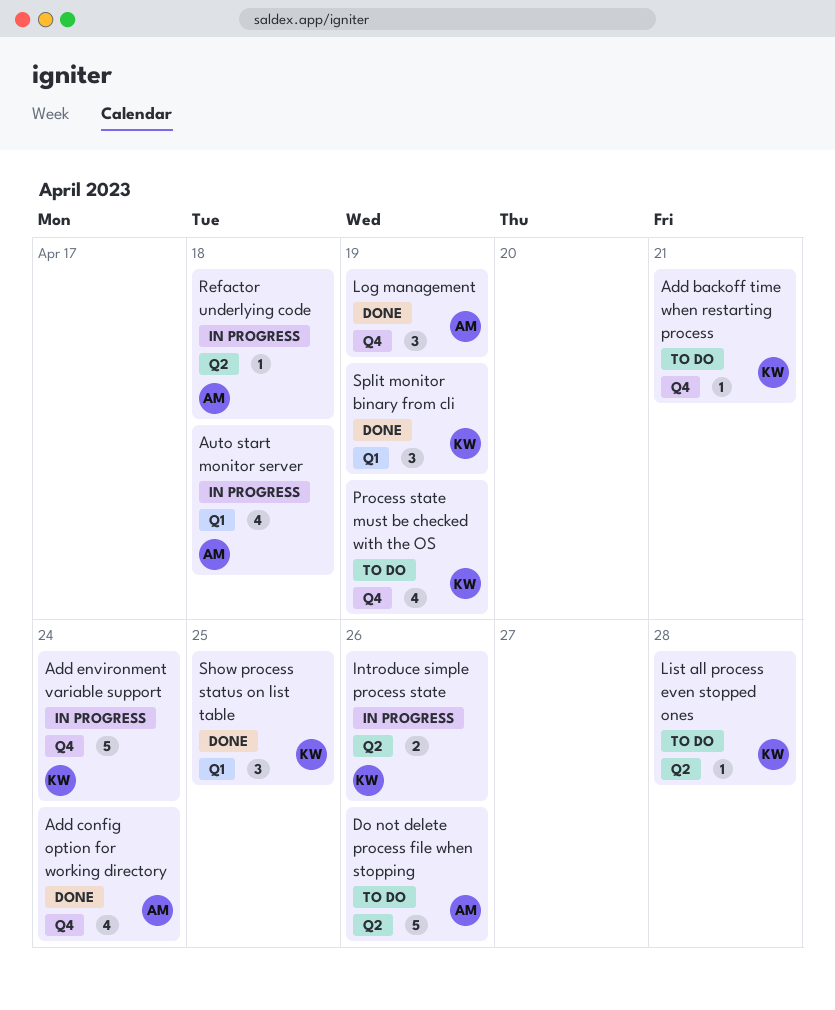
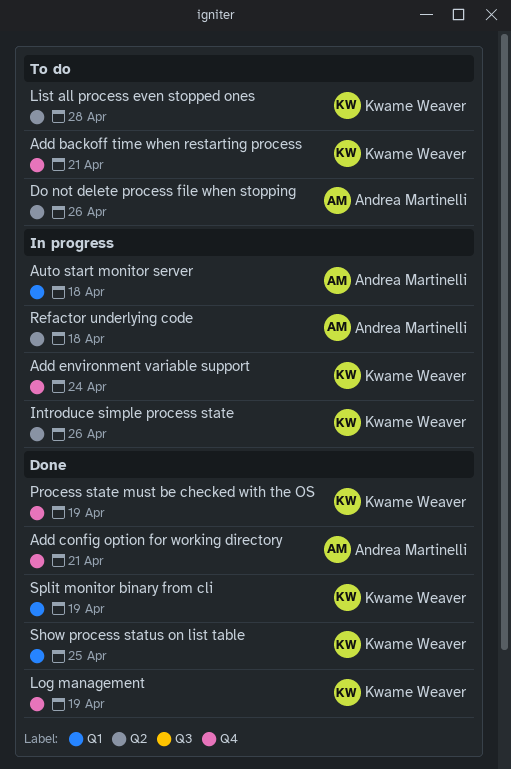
Add config option for working directory, due: Apr 24 -> Apr 21
Log management, owner: Andrea Martinelli -> Kwame Weaver
Process state must be checked with the OS, status: To do -> Done

